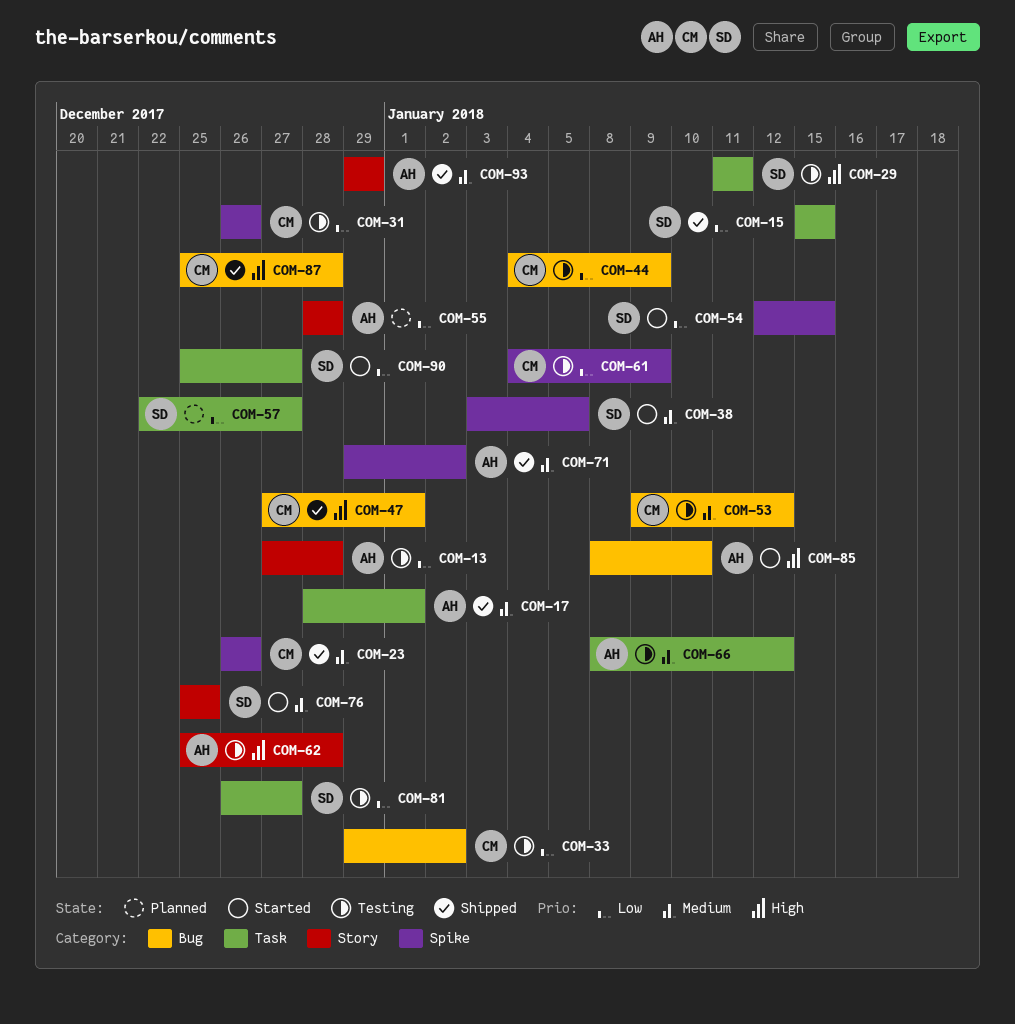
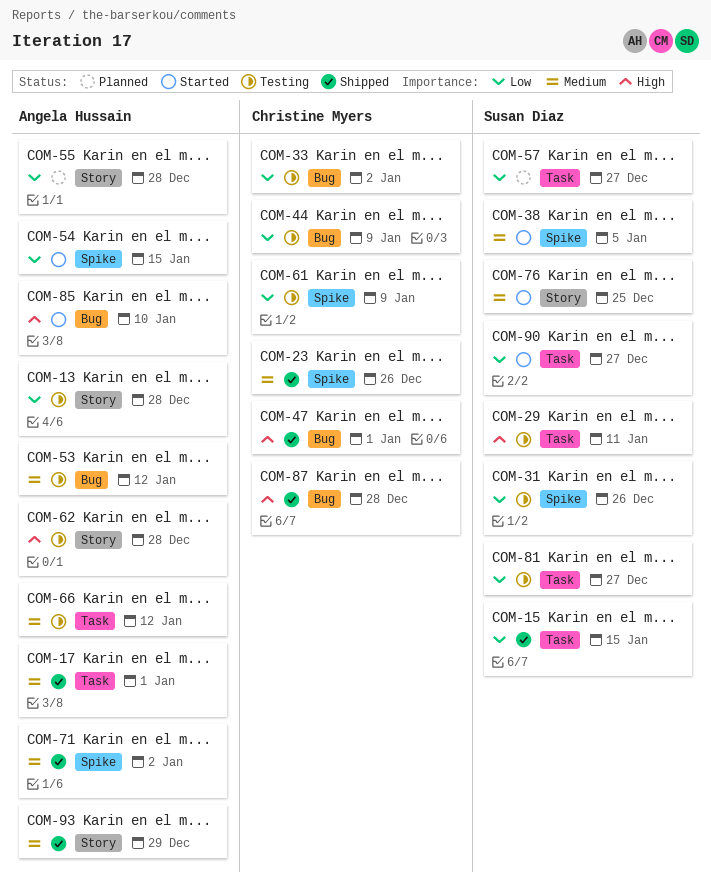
COM-31, owner: Christine Myers -> Susan Diaz
COM-53, owner: Christine Myers -> Angela Hussain
COM-54, owner: Susan Diaz -> Angela Hussain

